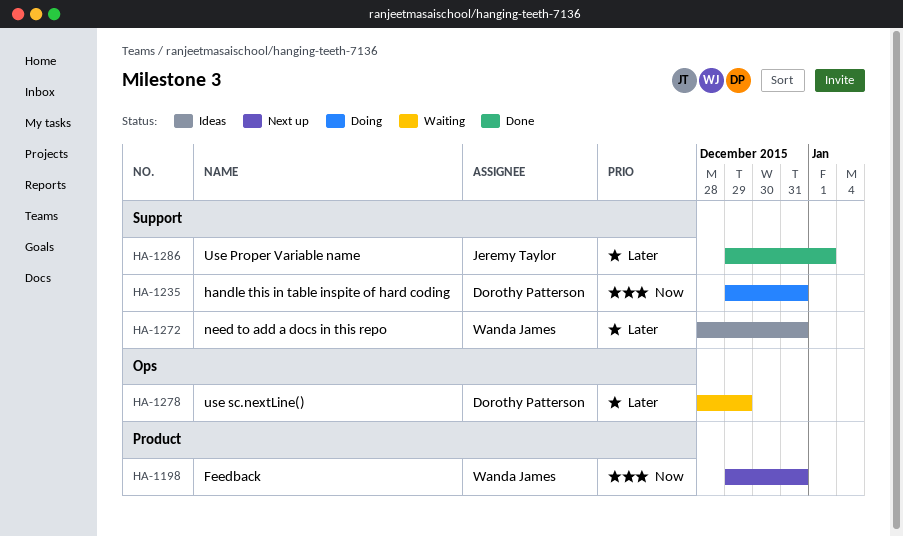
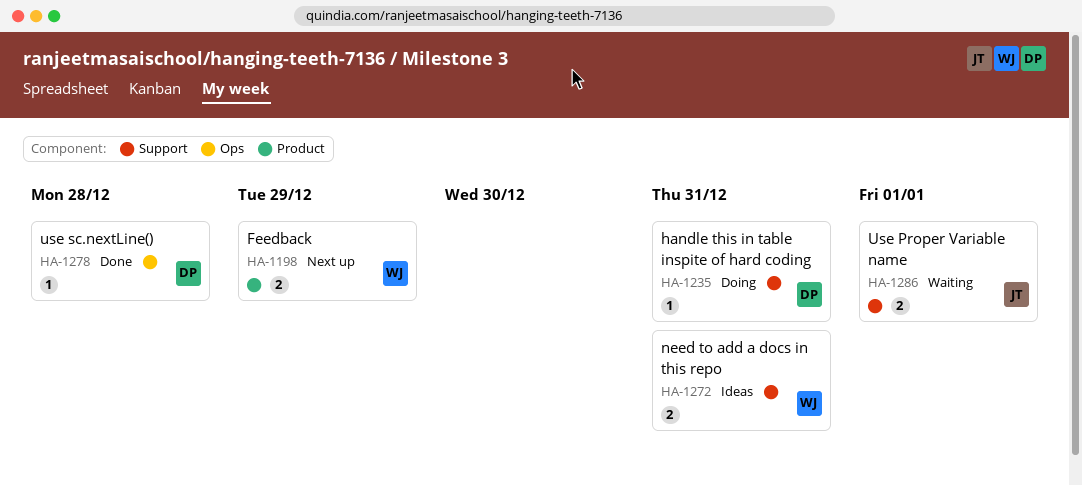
HA-1198, due: Dec 31 -> Dec 29
HA-1278, status: Waiting -> Done
HA-1278, due: Dec 29 -> Dec 28
HA-1286, status: Done -> Waiting

